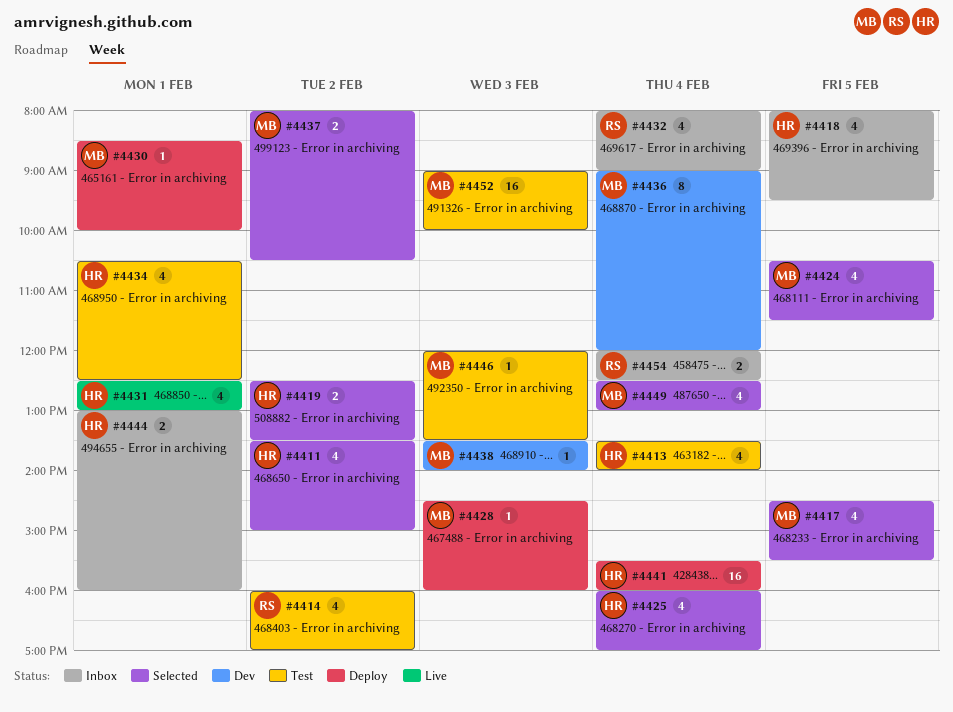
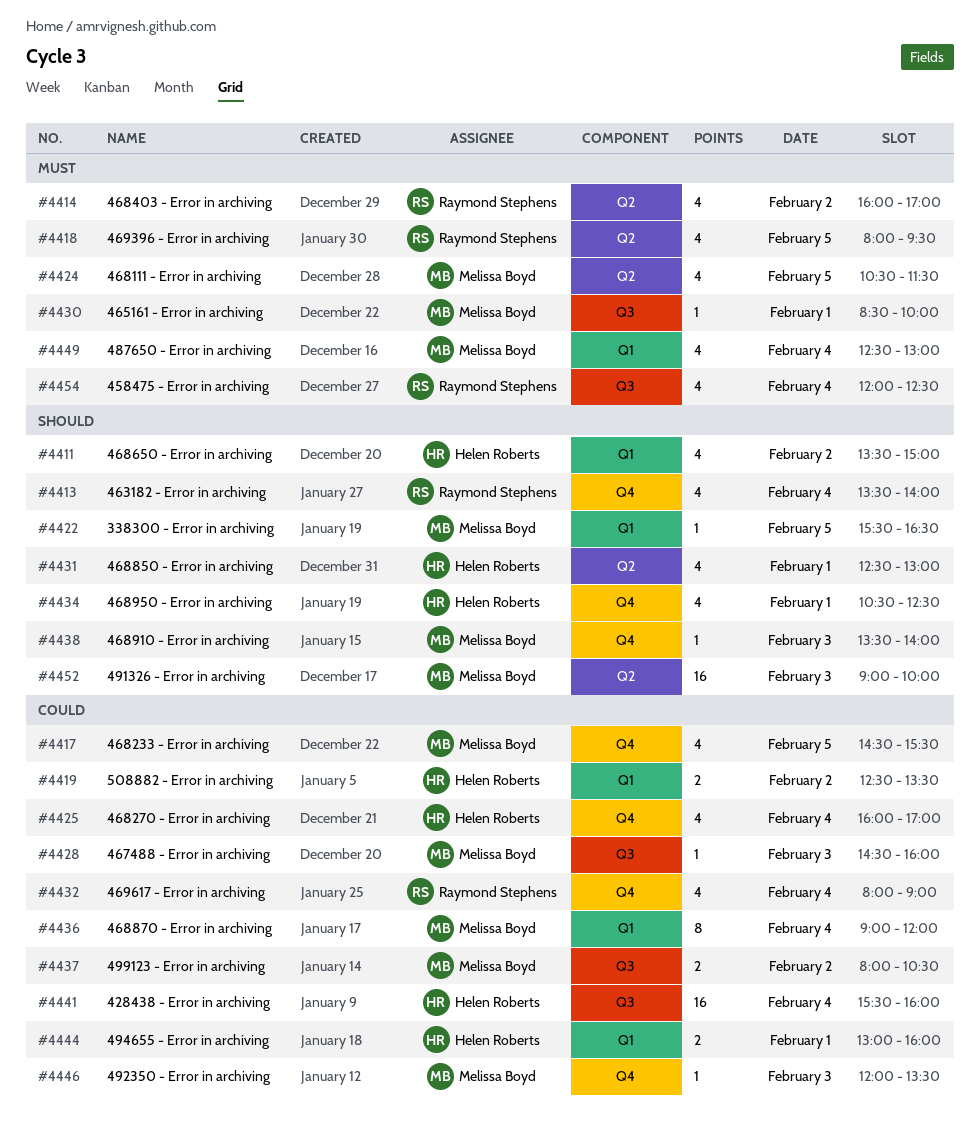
#4413, owner: Helen Roberts -> Raymond Stephens
#4418, owner: Helen Roberts -> Raymond Stephens
#4422: none -> present
#4454, estimate: 2 -> 4

